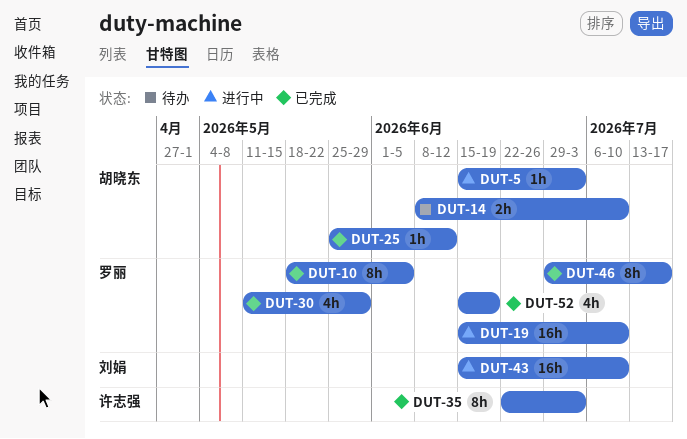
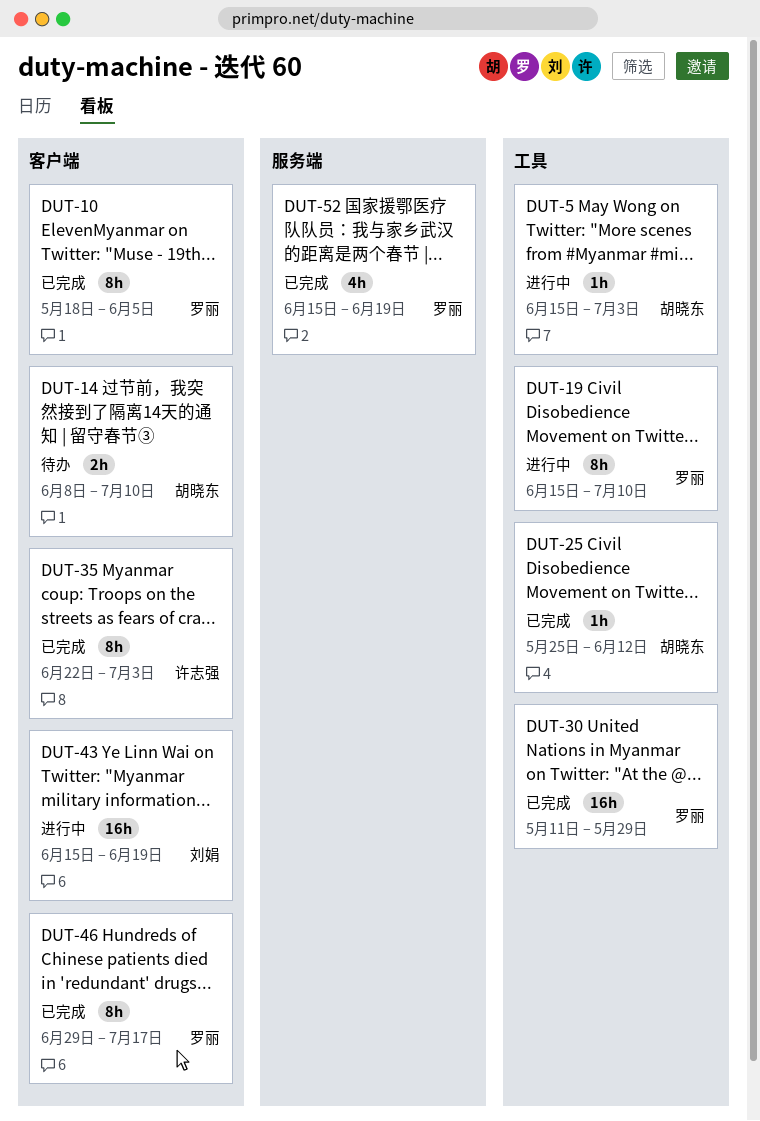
DUT-19, estimate: 16h -> 8h
DUT-30, estimate: 4h -> 16h
DUT-43, due: Jul 10 -> Jun 19

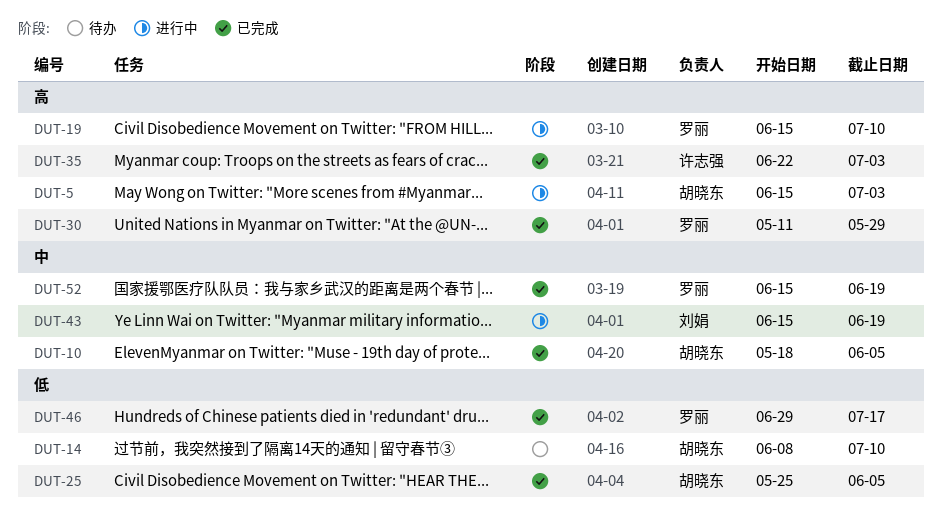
DUT-10, owner: 罗丽 -> 胡晓东
DUT-25, due: Jun 12 -> Jun 5

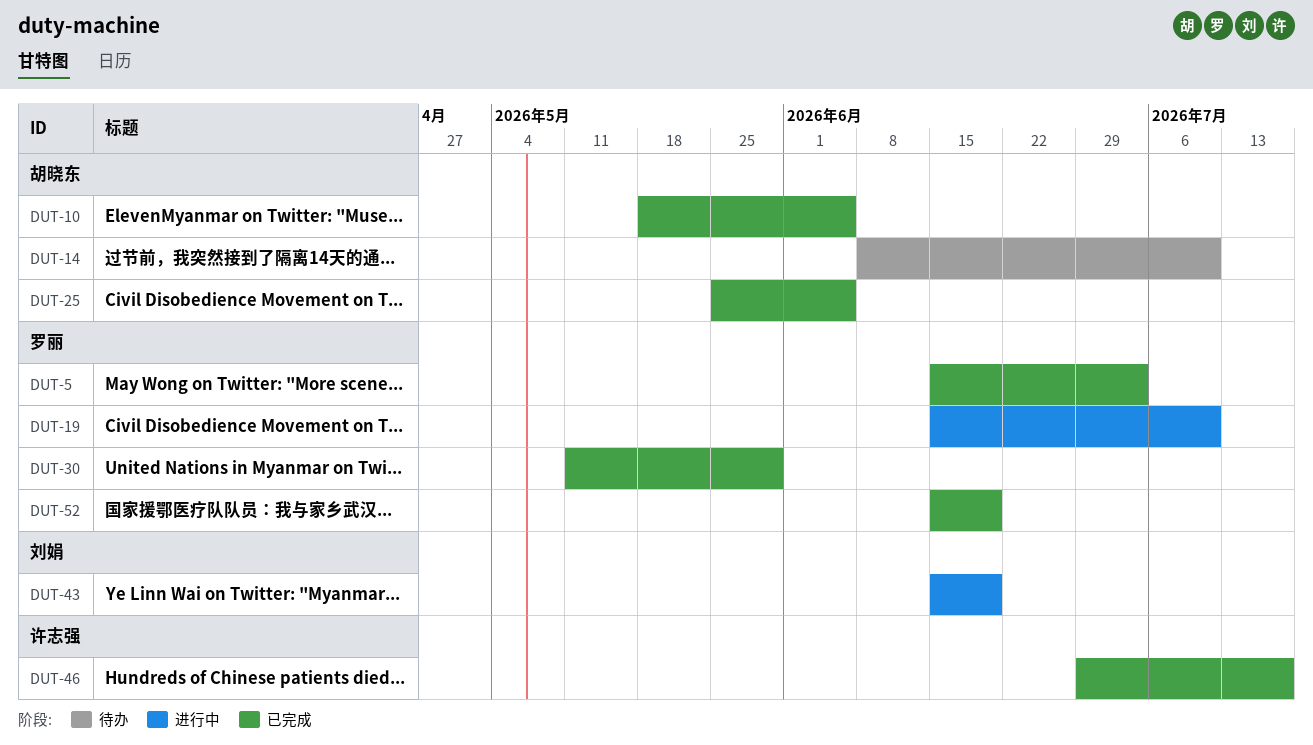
DUT-5, status: 进行中 -> 已完成
DUT-5, owner: 胡晓东 -> 罗丽
DUT-35: present -> none
DUT-46, owner: 罗丽 -> 许志强

